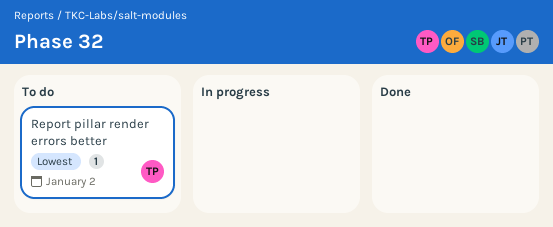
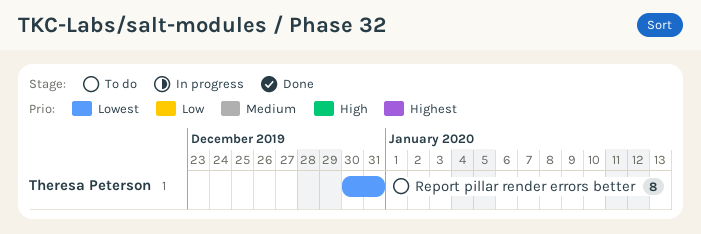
Report pillar render errors better, estimate: 1 -> 8
Report pillar render errors better, due: Jan 2 -> Dec 31

